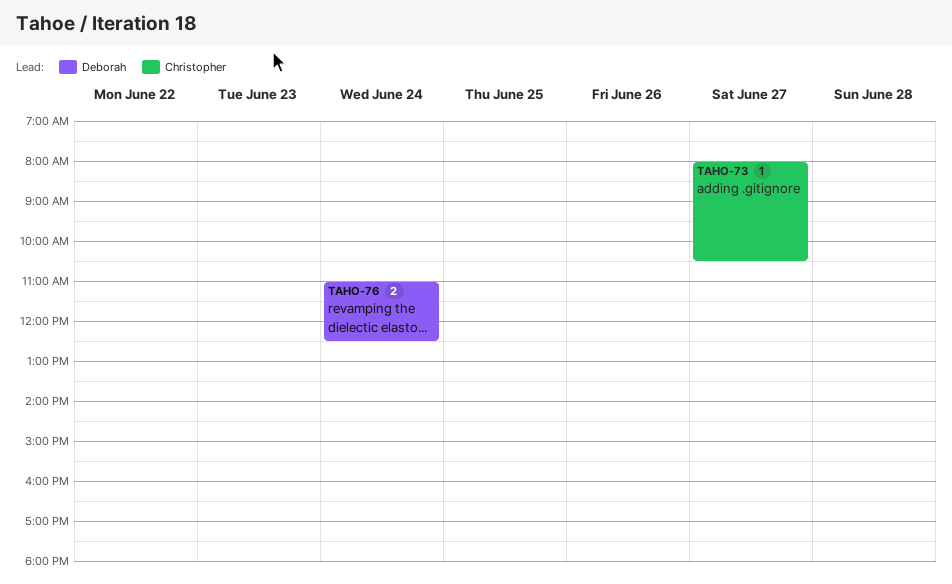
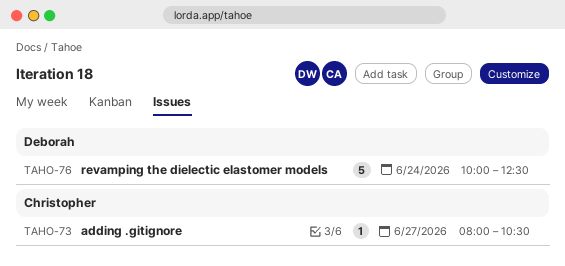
TAHO-76, estimate: 2 -> 5
TAHO-76, begins: 11:00 -> 10:00

